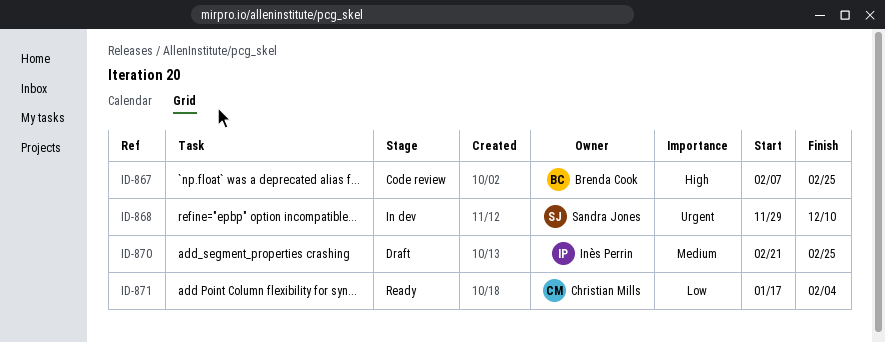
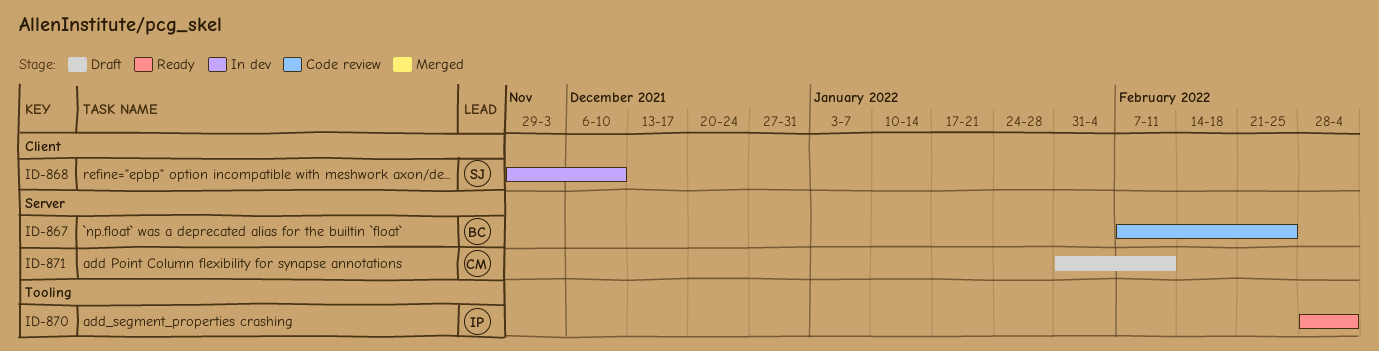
ID-870, status: Draft -> Ready
ID-870, start: Feb 21 -> Feb 28
ID-870, due: Feb 25 -> Mar 4
ID-871, status: Ready -> Draft
ID-871, start: Jan 17 -> Jan 31
ID-871, due: Feb 4 -> Feb 11

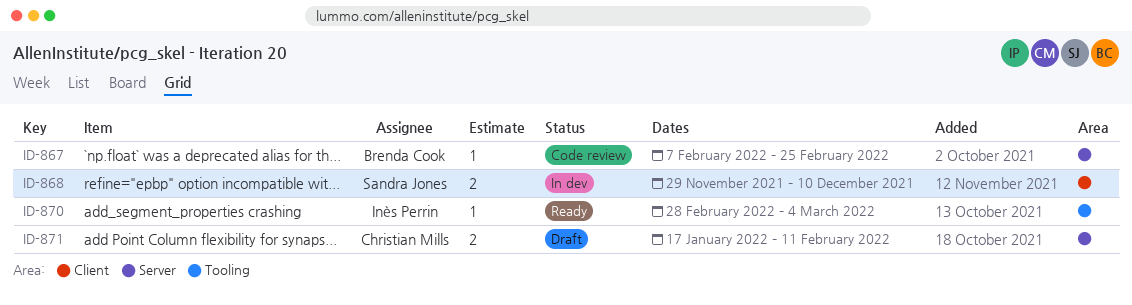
ID-871, start: Jan 31 -> Jan 17

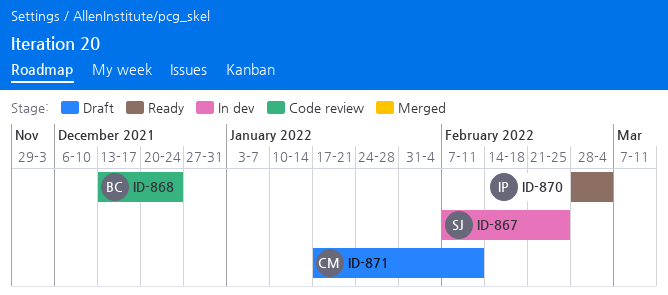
ID-867, status: Code review -> In dev
ID-867, owner: Brenda Cook -> Sandra Jones
ID-868, status: In dev -> Code review
ID-868, owner: Sandra Jones -> Brenda Cook
ID-868, start: Nov 29 -> Dec 13
ID-868, due: Dec 10 -> Dec 24

